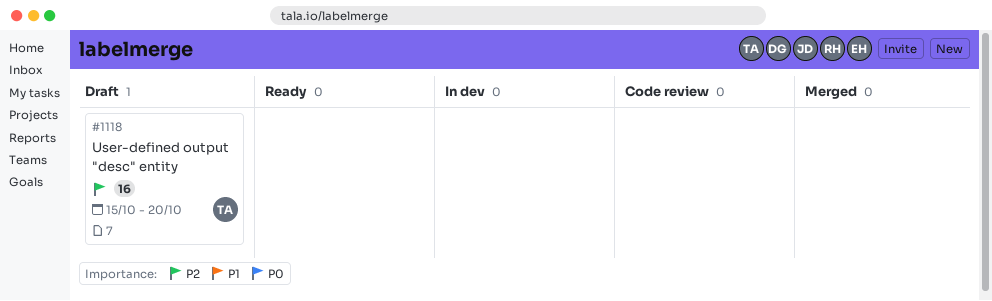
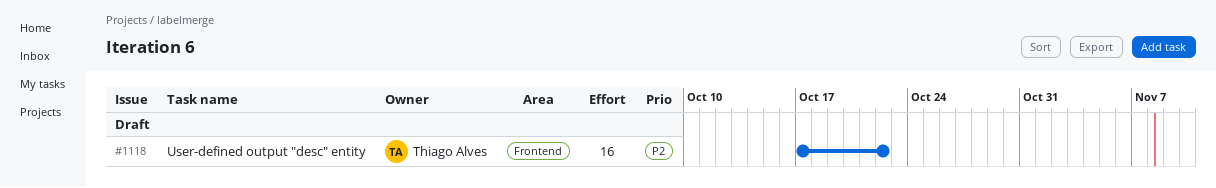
#1118, start: Oct 15 -> Oct 17
#1118, due: Oct 20 -> Oct 22

